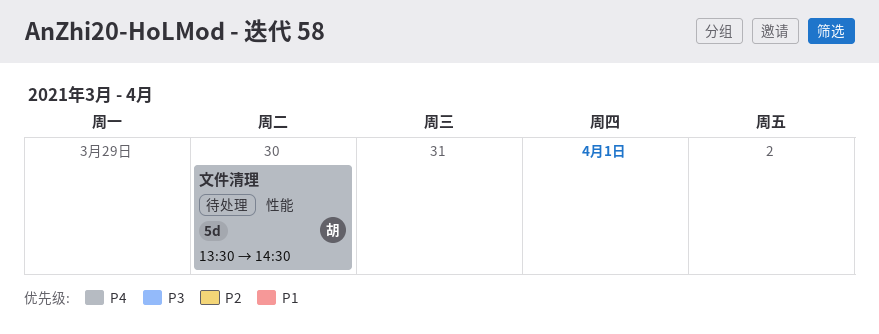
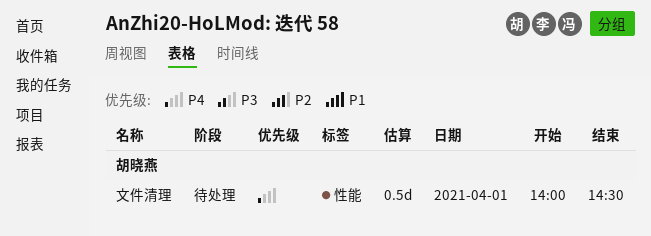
文件清理, estimate: 5d -> 0.5d
文件清理, day: Mar 30 -> Apr 1
文件清理, begins: 13:30 -> 14:00

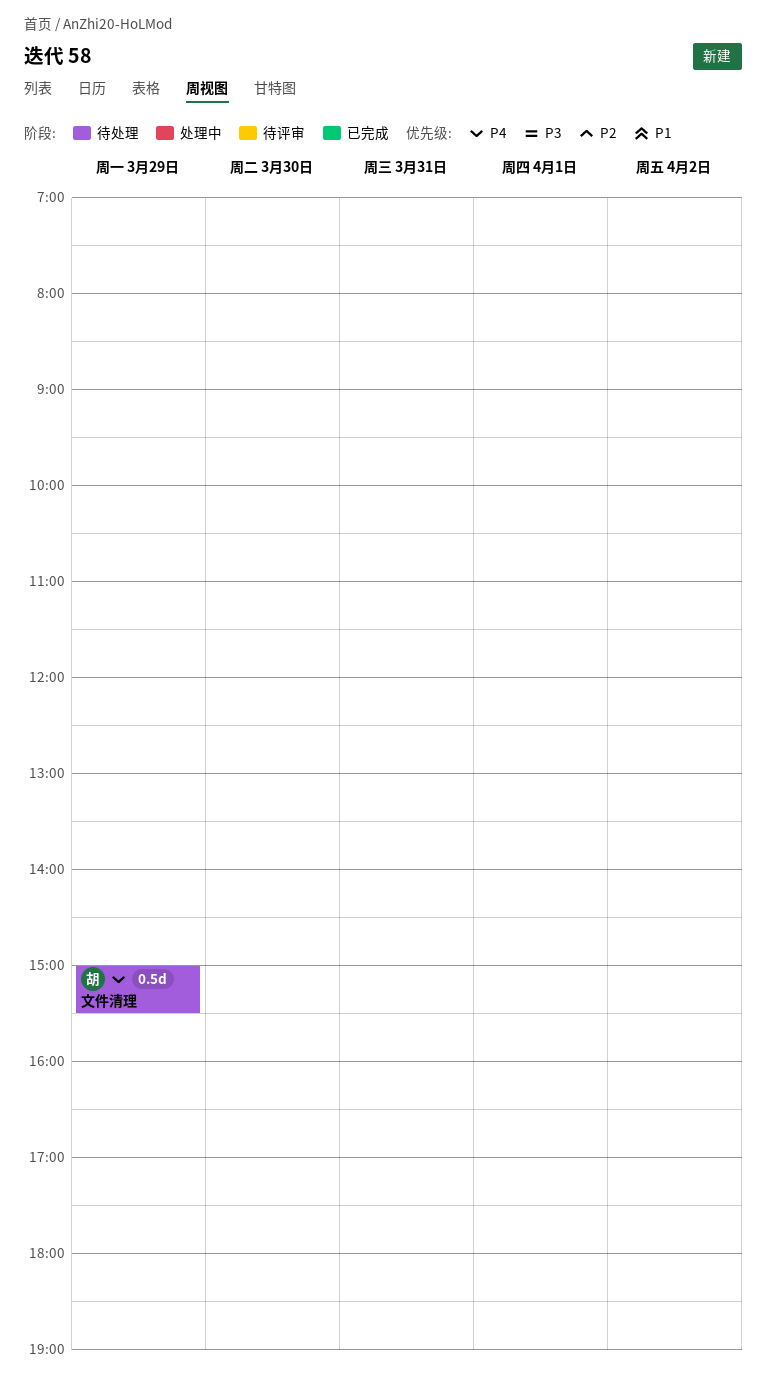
文件清理, day: Apr 1 -> Mar 29
文件清理, begins: 14:00 -> 15:00
文件清理, ends: 14:30 -> 15:30

